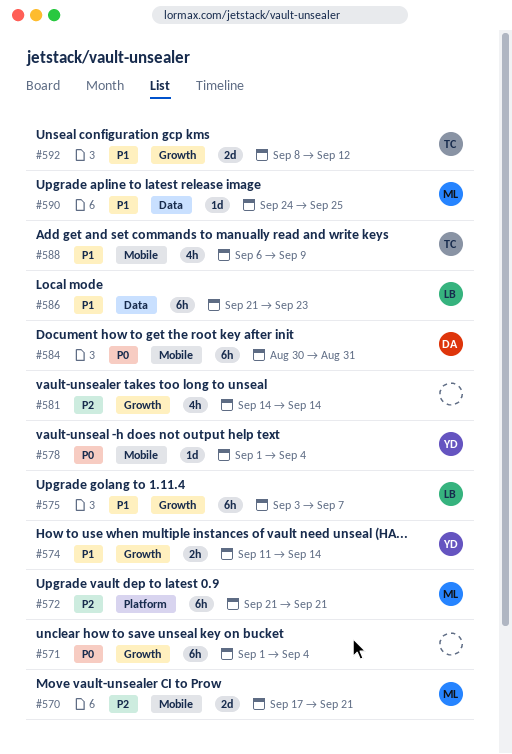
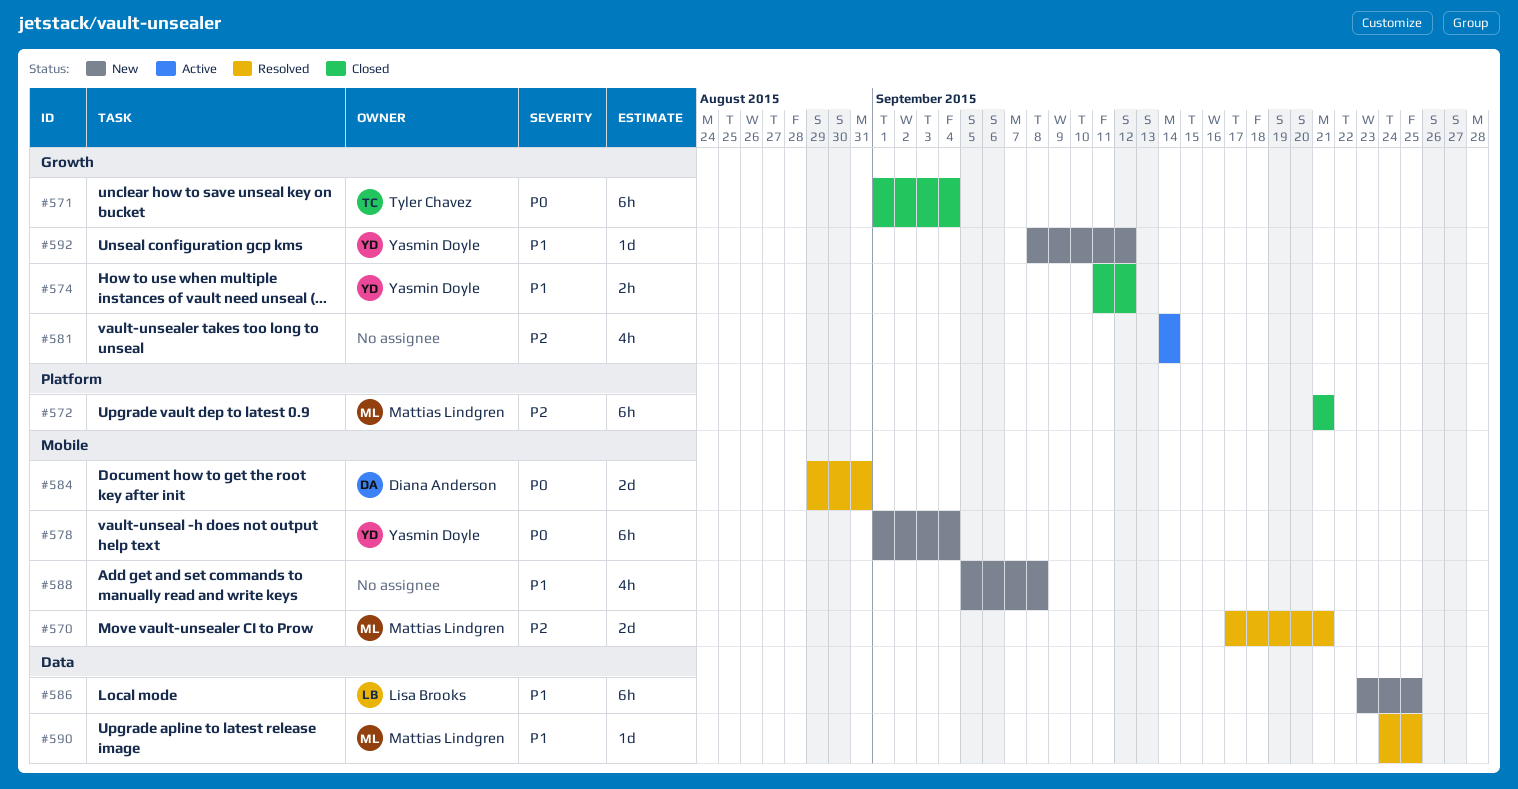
#571, owner: none -> Tyler Chavez
#574, due: Sep 14 -> Sep 12
#575: present -> none
#578, estimate: 1d -> 6h
#584, estimate: 6h -> 2d
#584, start: Aug 30 -> Aug 29
#586, start: Sep 21 -> Sep 23
#586, due: Sep 23 -> Sep 25
#588, owner: Tyler Chavez -> none
#588, start: Sep 6 -> Sep 5
#588, due: Sep 9 -> Sep 8
#592, owner: Tyler Chavez -> Yasmin Doyle
#592, estimate: 2d -> 1d

